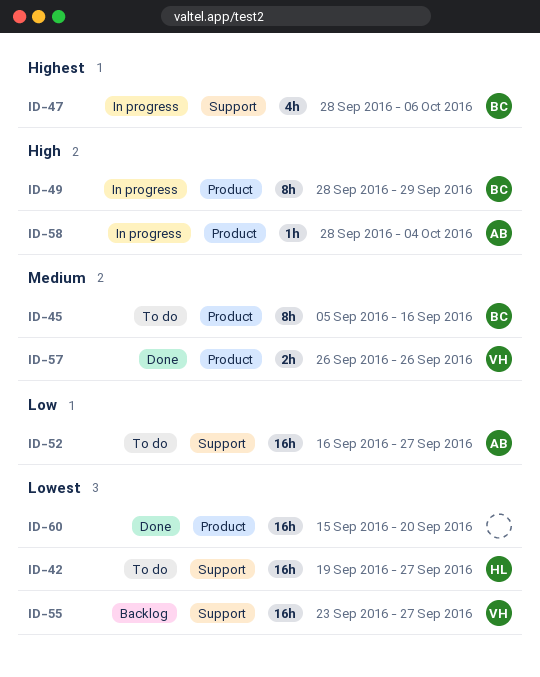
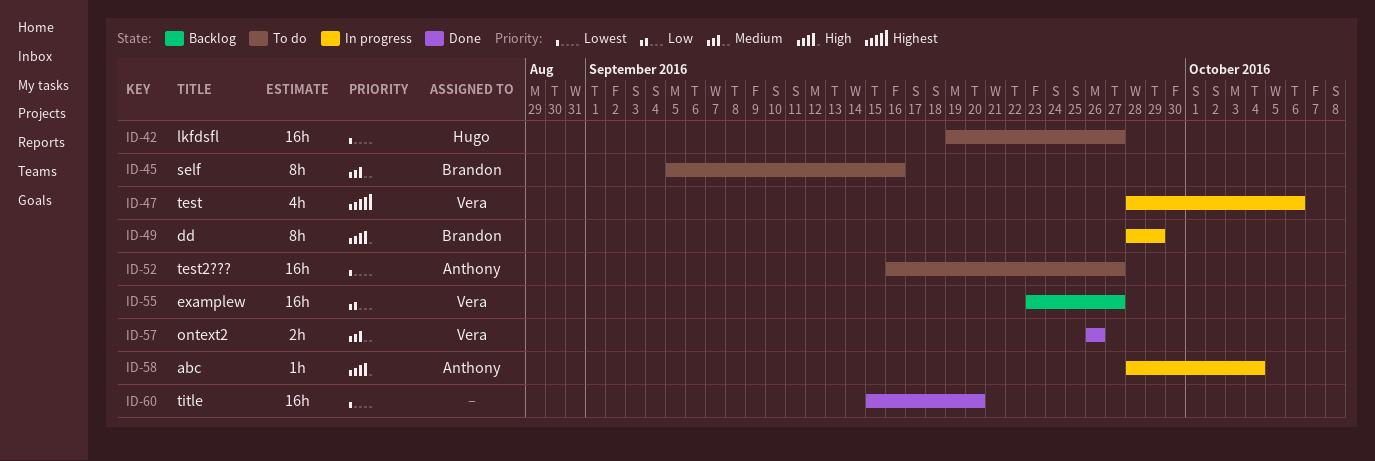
ID-47, owner: Brandon -> Vera
ID-52, priority: Low -> Lowest
ID-55, priority: Lowest -> Low

